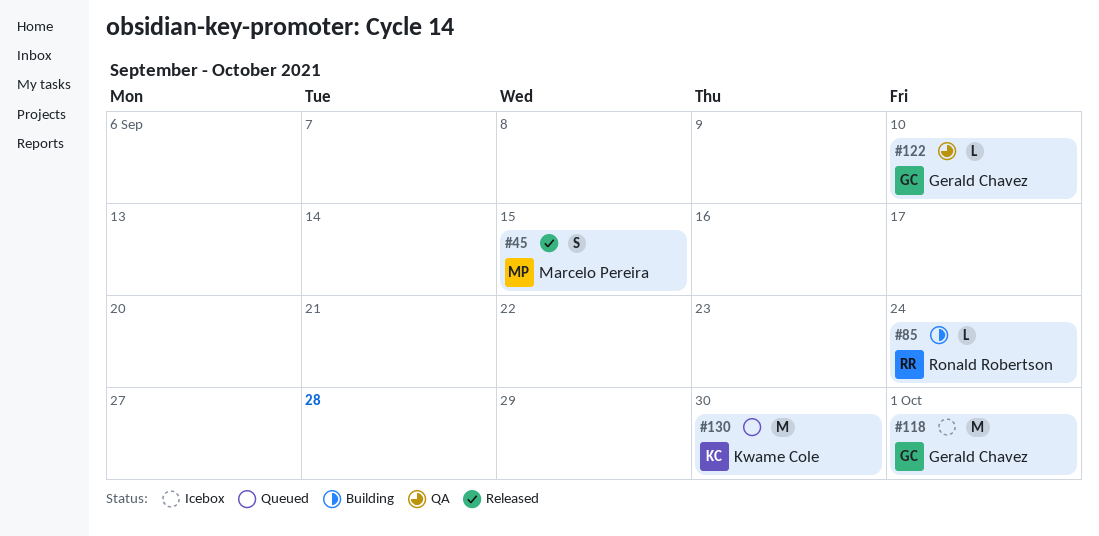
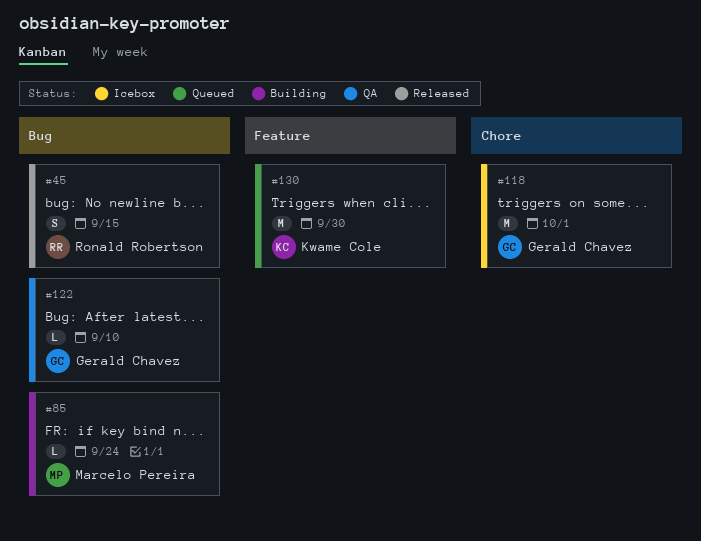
#45, owner: Marcelo Pereira -> Ronald Robertson
#85, owner: Ronald Robertson -> Marcelo Pereira

